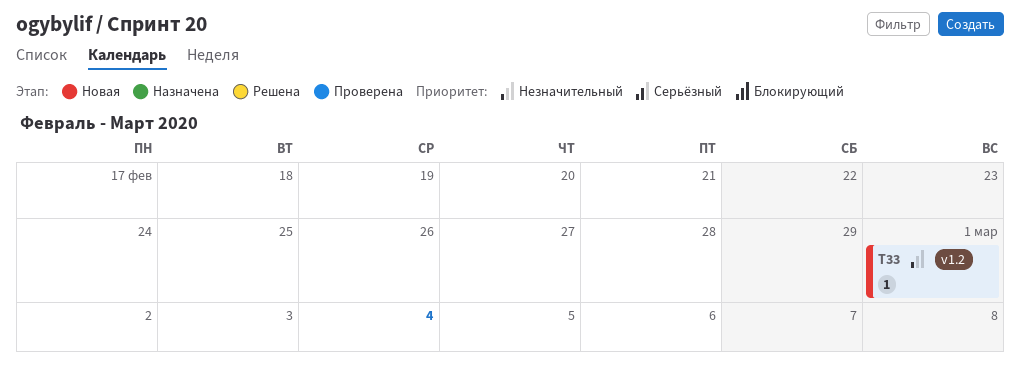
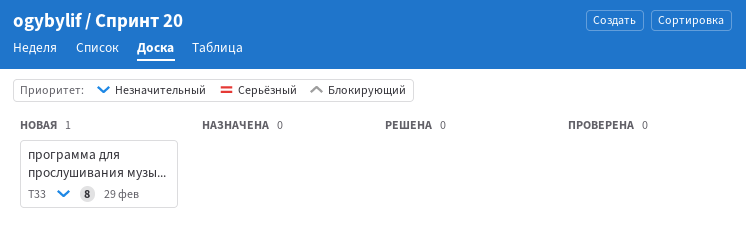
T33, estimate: 1 -> 8
T33, due: Mar 1 -> Feb 29

